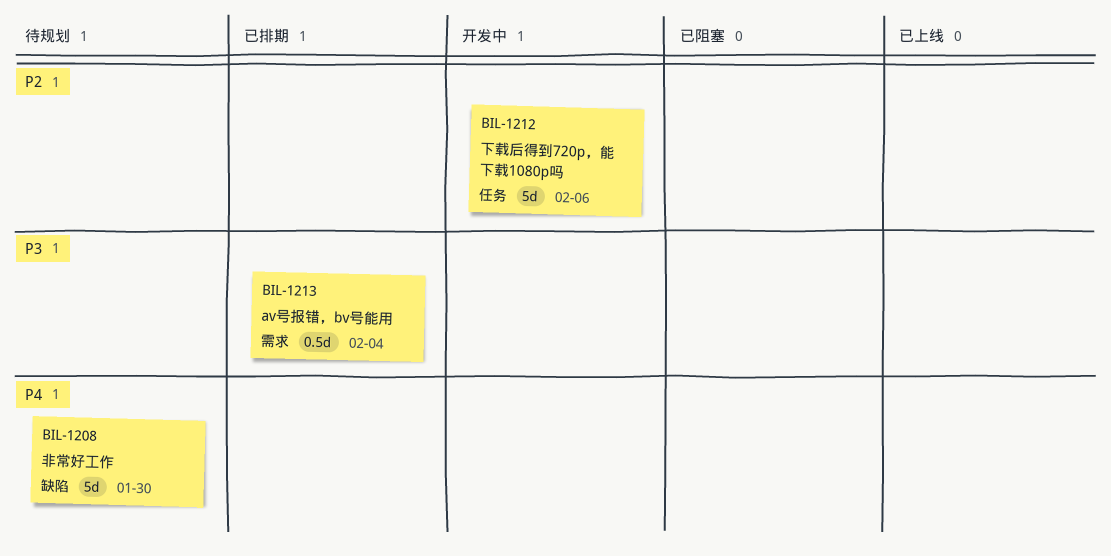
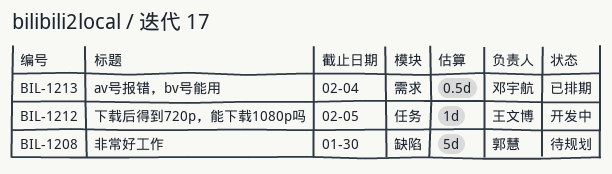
BIL-1212, estimate: 5d -> 1d
BIL-1212, due: Feb 6 -> Feb 5

